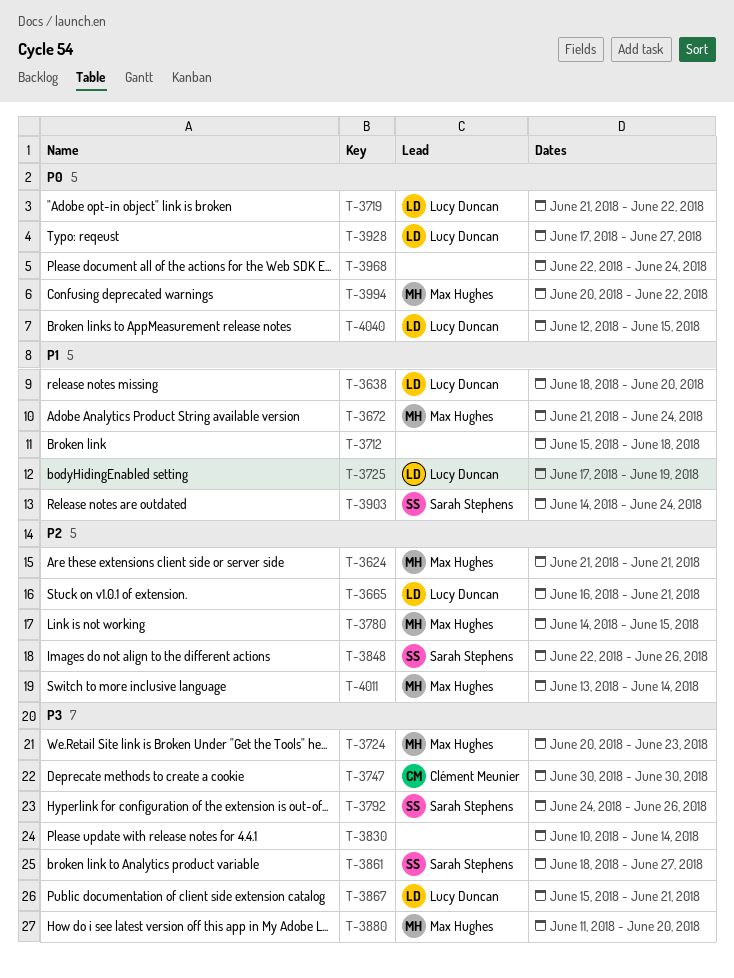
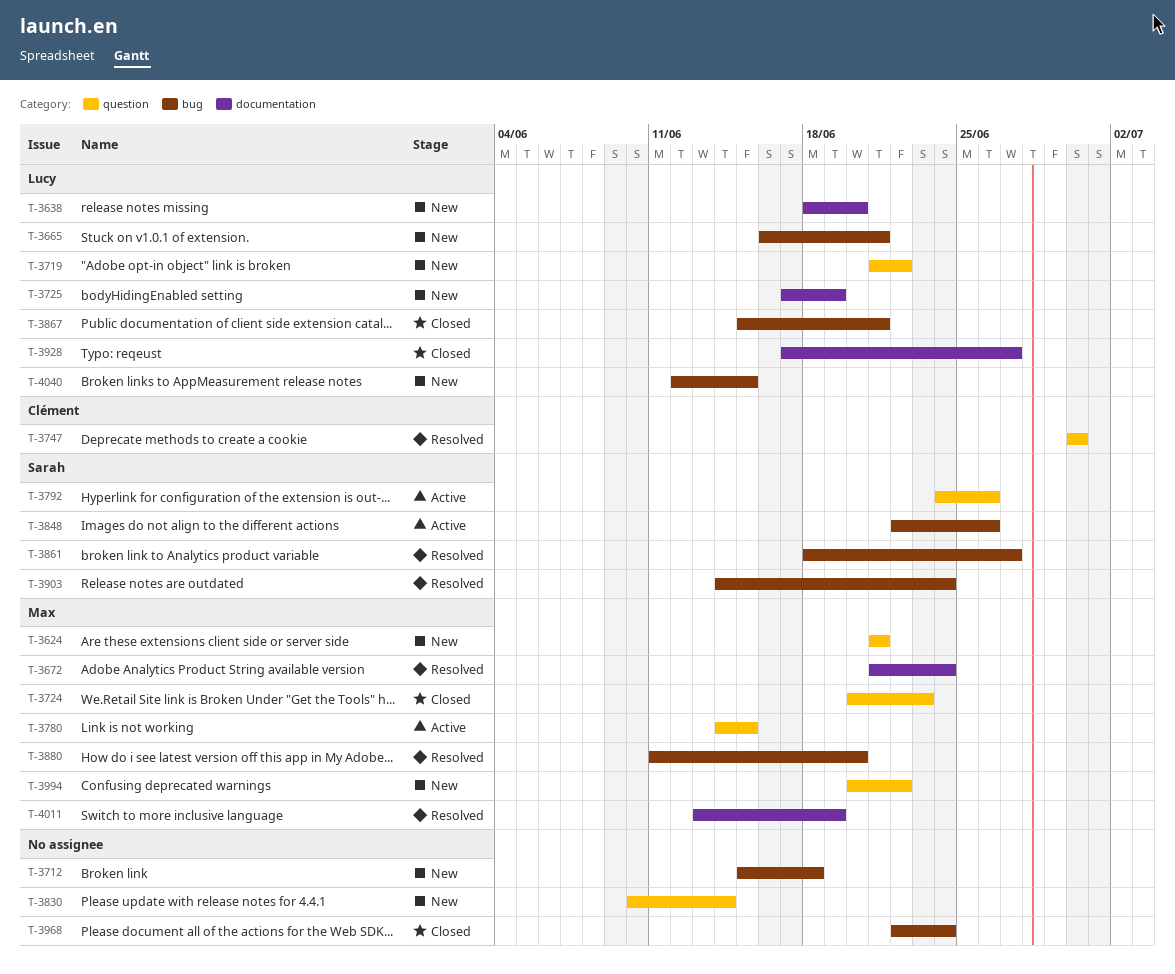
T-4011, due: Jun 14 -> Jun 19

